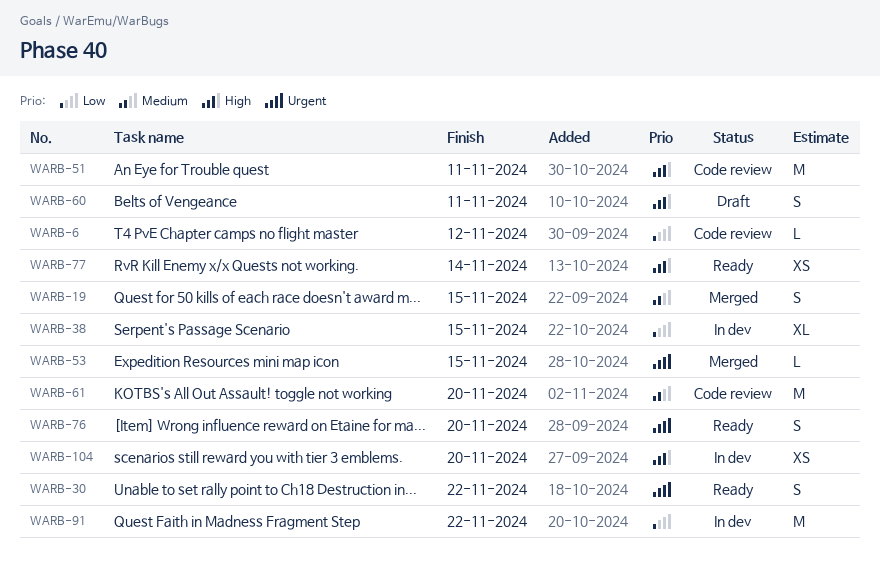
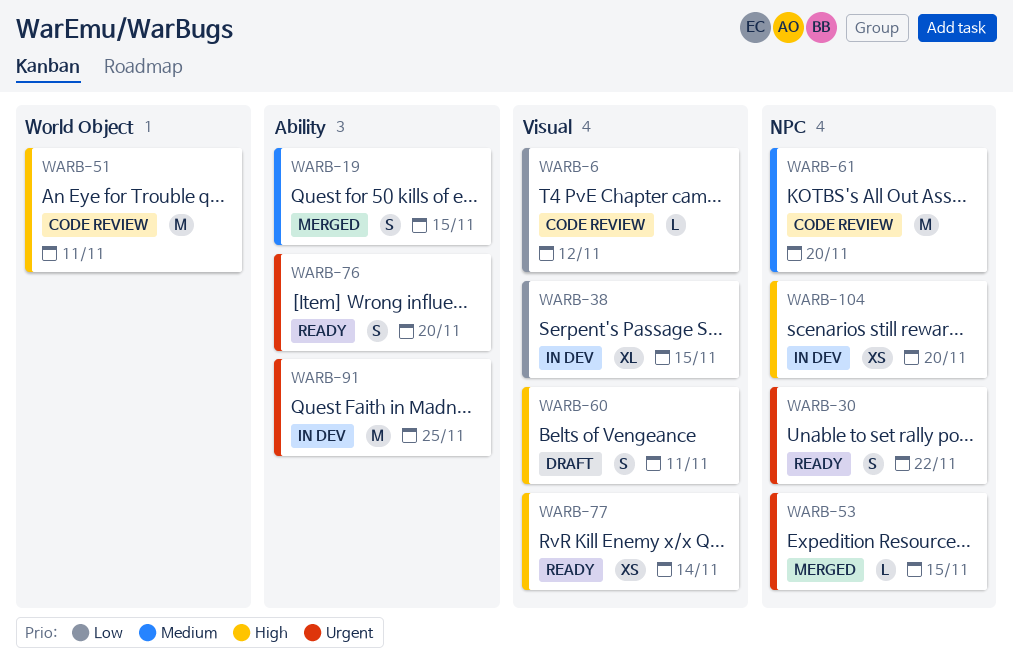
WARB-91, priority: Low -> Urgent
WARB-91, due: Nov 22 -> Nov 25

